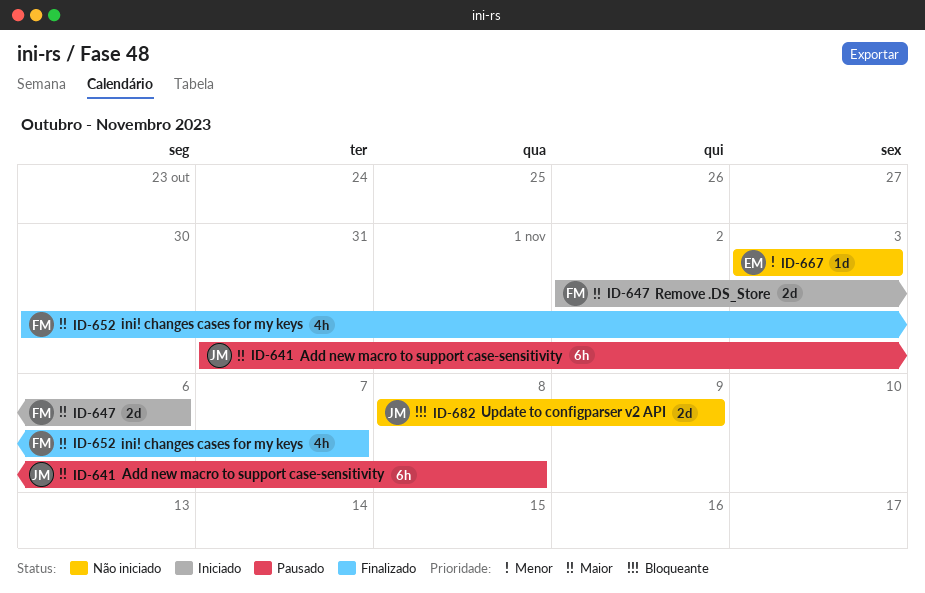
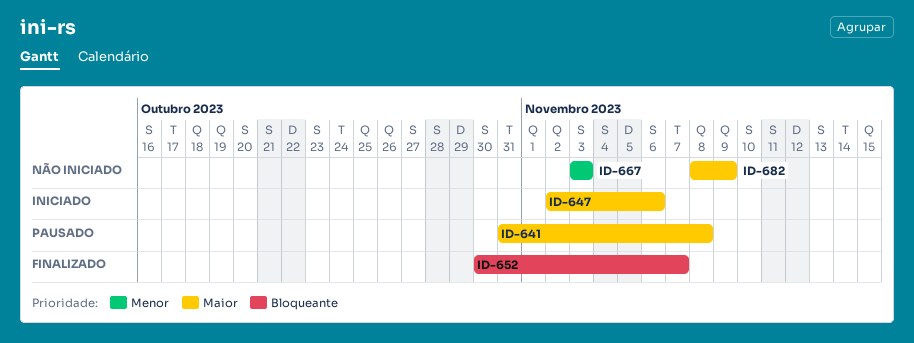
ID-652, priority: Maior -> Bloqueante
ID-682, priority: Bloqueante -> Maior

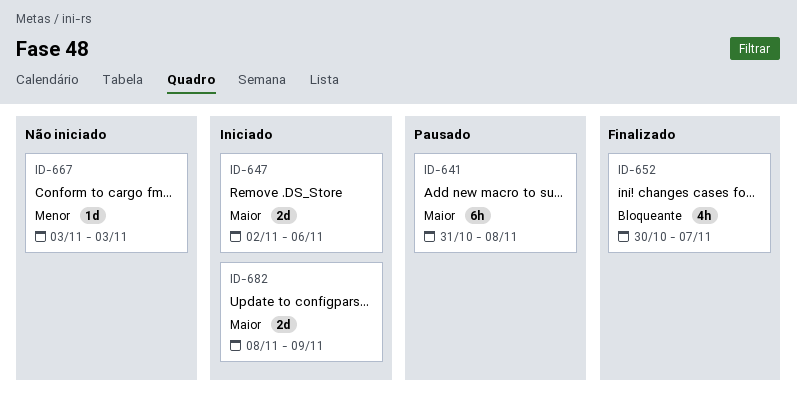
ID-682, status: Não iniciado -> Iniciado

